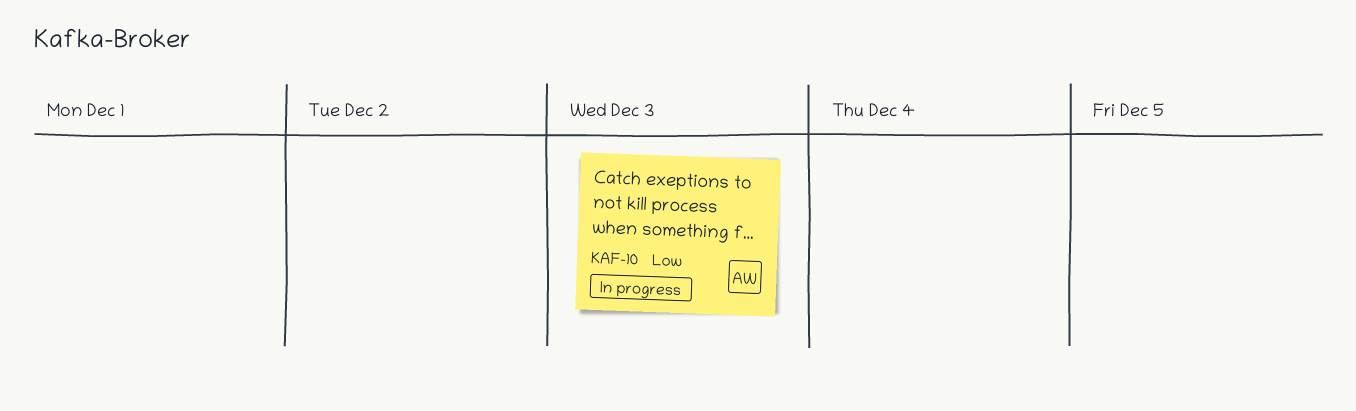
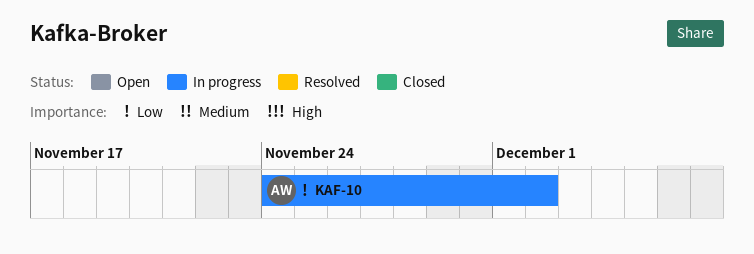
KAF-10, due: Dec 3 -> Dec 2

